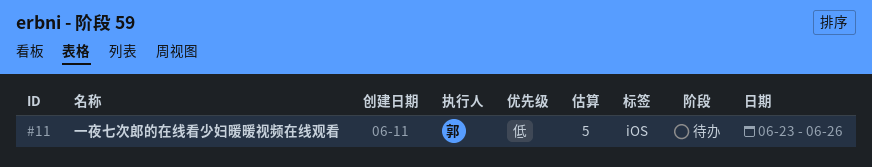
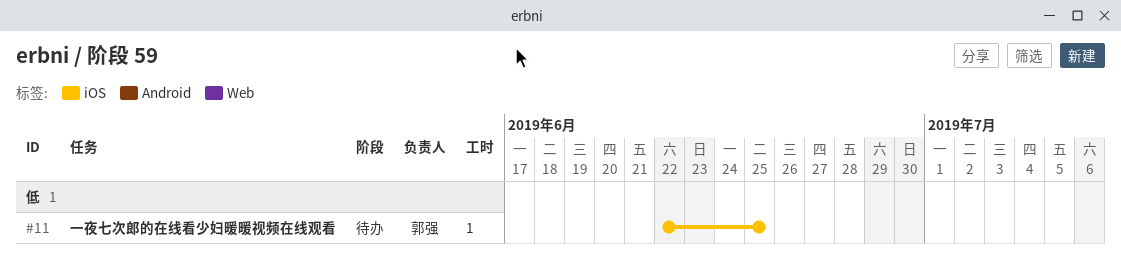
#11, estimate: 5 -> 1
#11, start: Jun 23 -> Jun 22
#11, due: Jun 26 -> Jun 25

